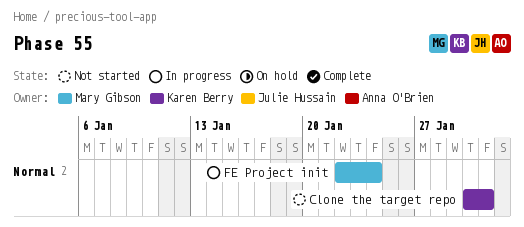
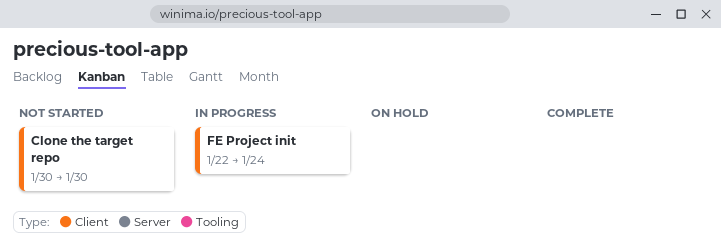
Clone the target repo, due: Jan 31 -> Jan 30

